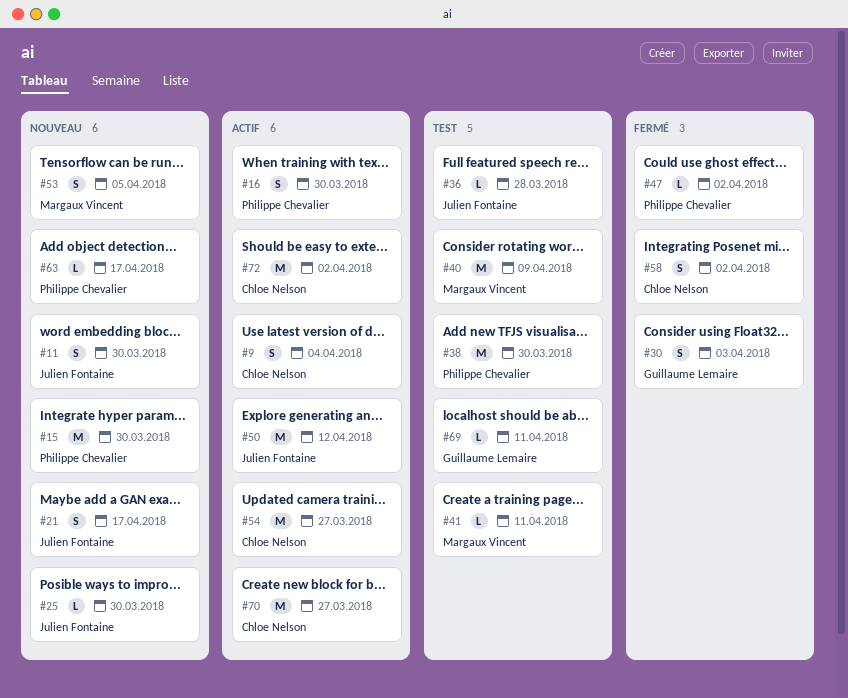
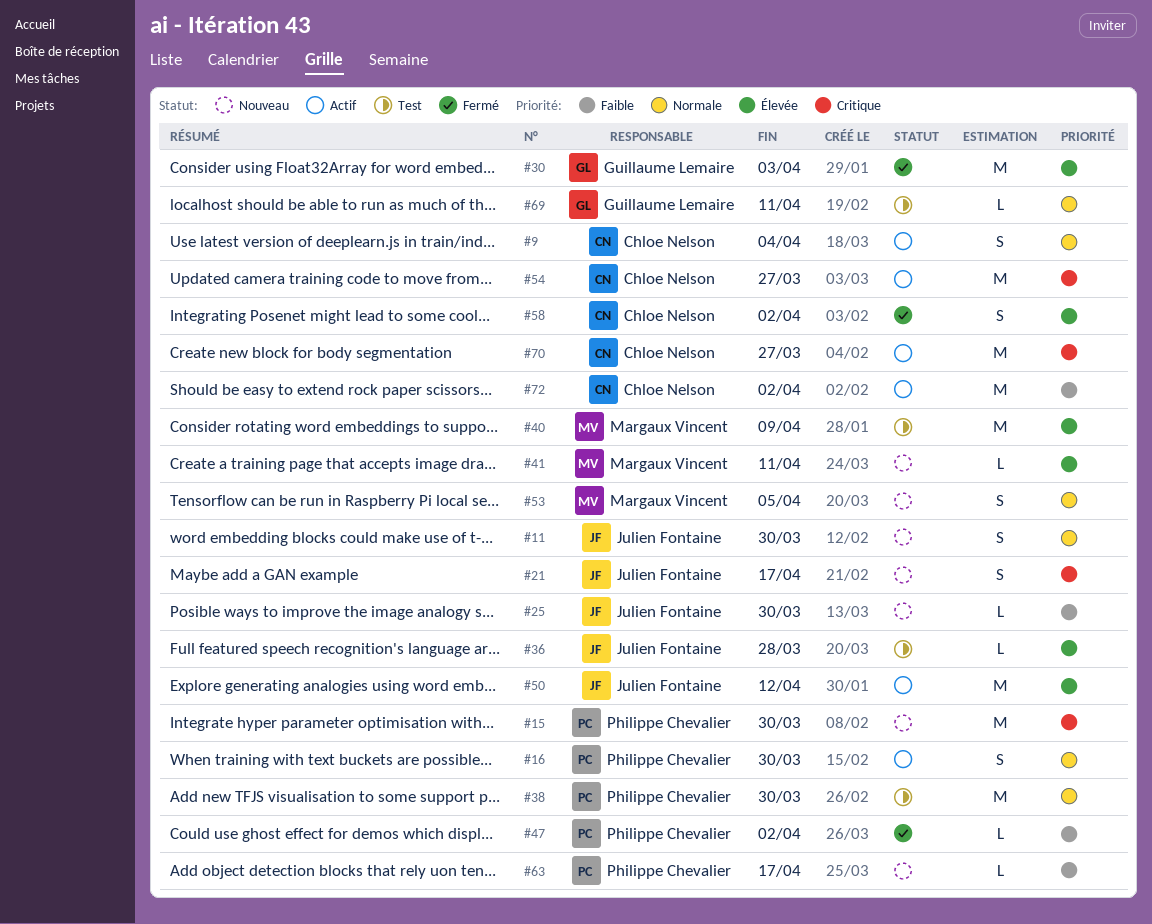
#30, estimate: S -> M
#41, status: Test -> Nouveau

